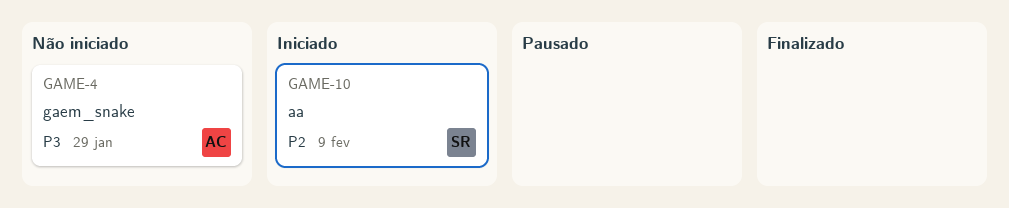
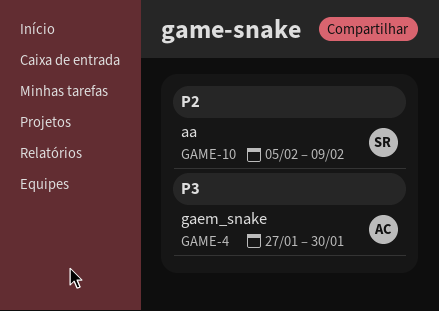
GAME-4, due: Jan 29 -> Jan 30

